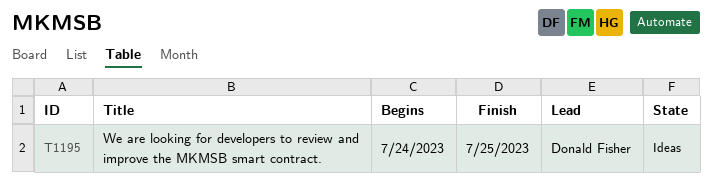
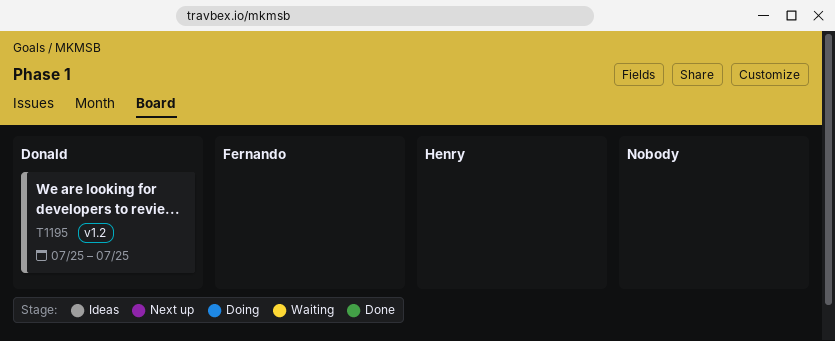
T1195, start: Jul 24 -> Jul 25

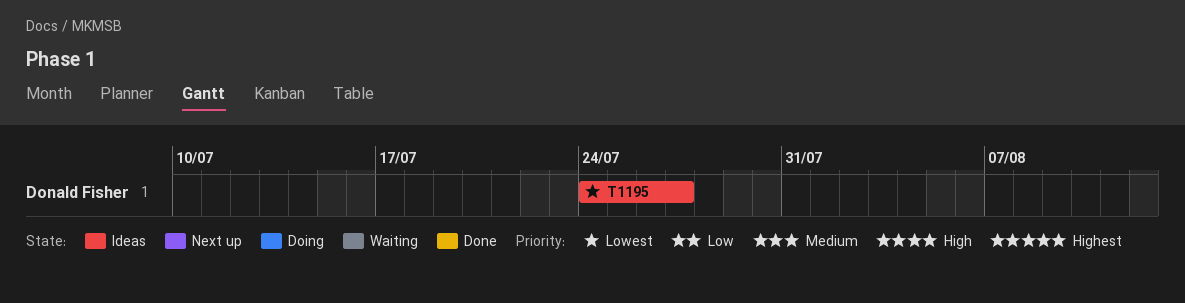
T1195, start: Jul 25 -> Jul 24
T1195, due: Jul 25 -> Jul 27

